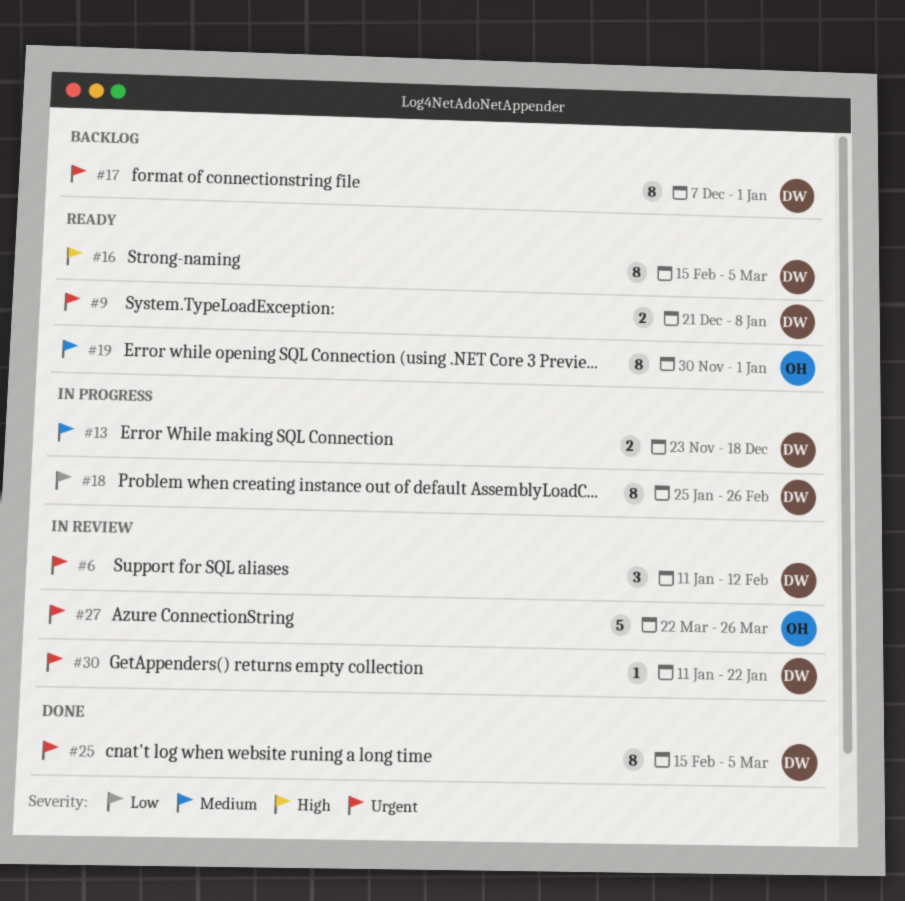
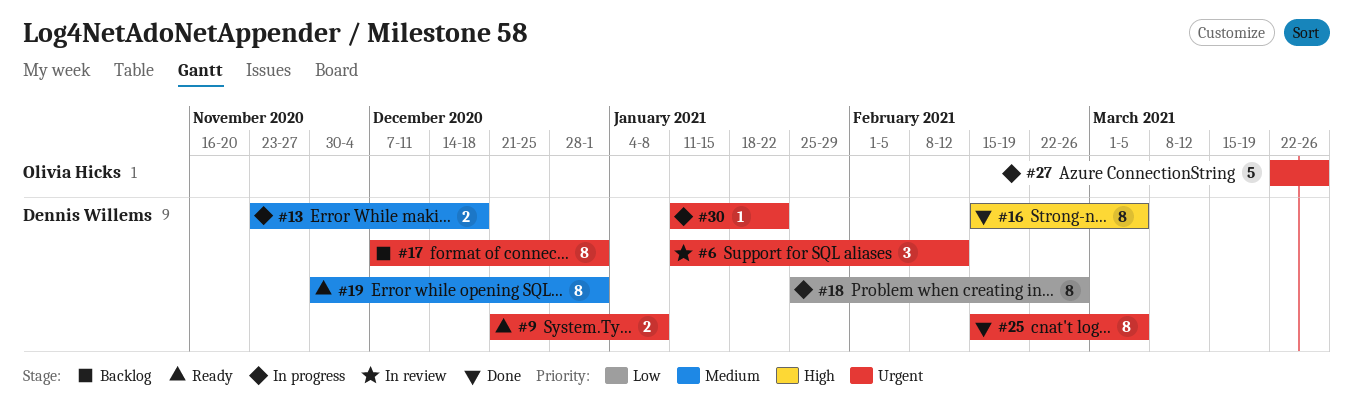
#16, status: Ready -> Done
#19, owner: Olivia Hicks -> Dennis Willems
#27, status: In review -> In progress
#30, status: In review -> In progress

